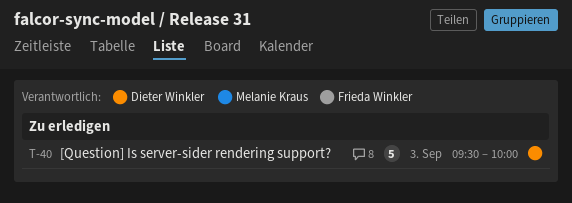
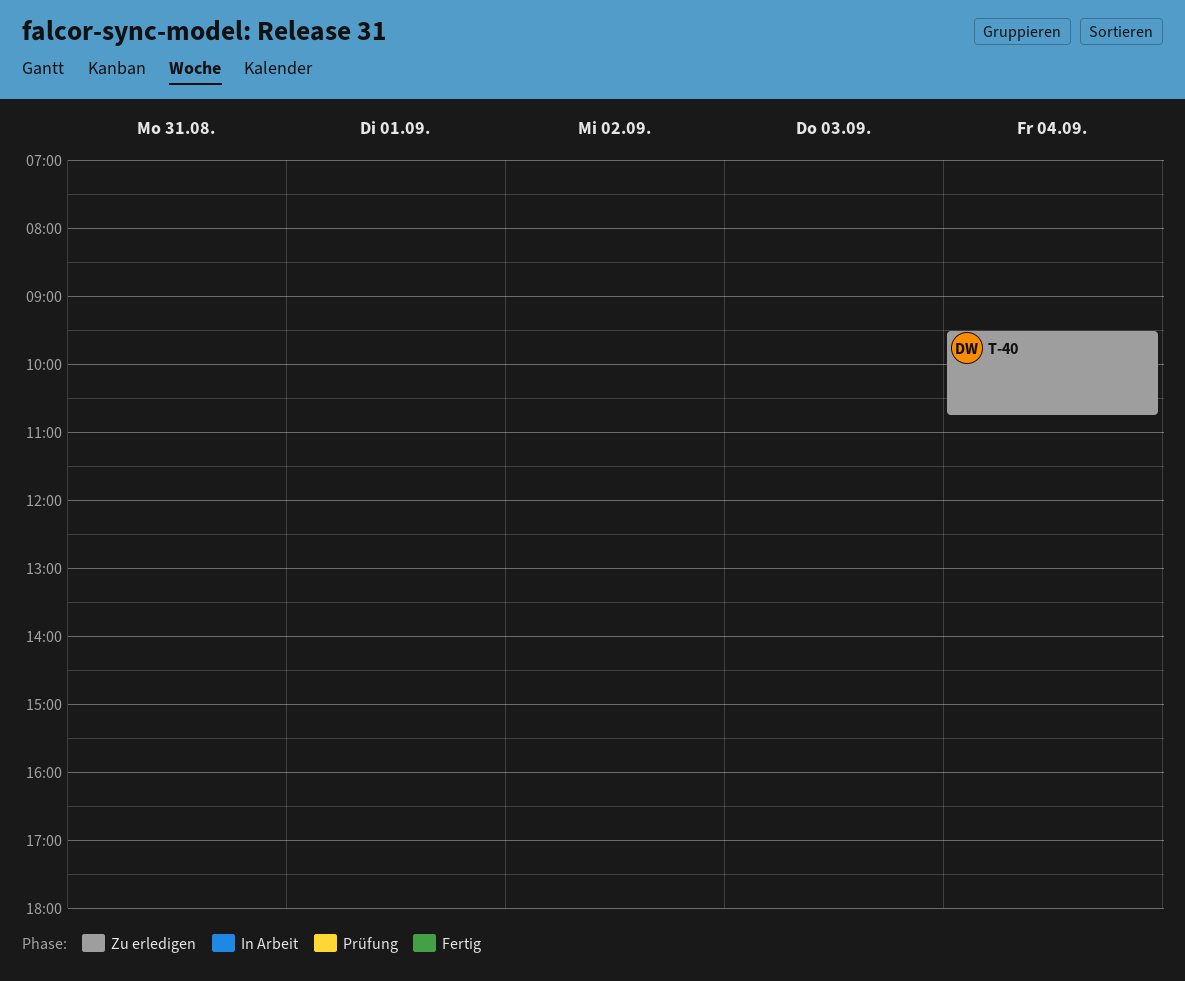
T-40, day: Sep 3 -> Sep 4
T-40, ends: 10:00 -> 10:45

